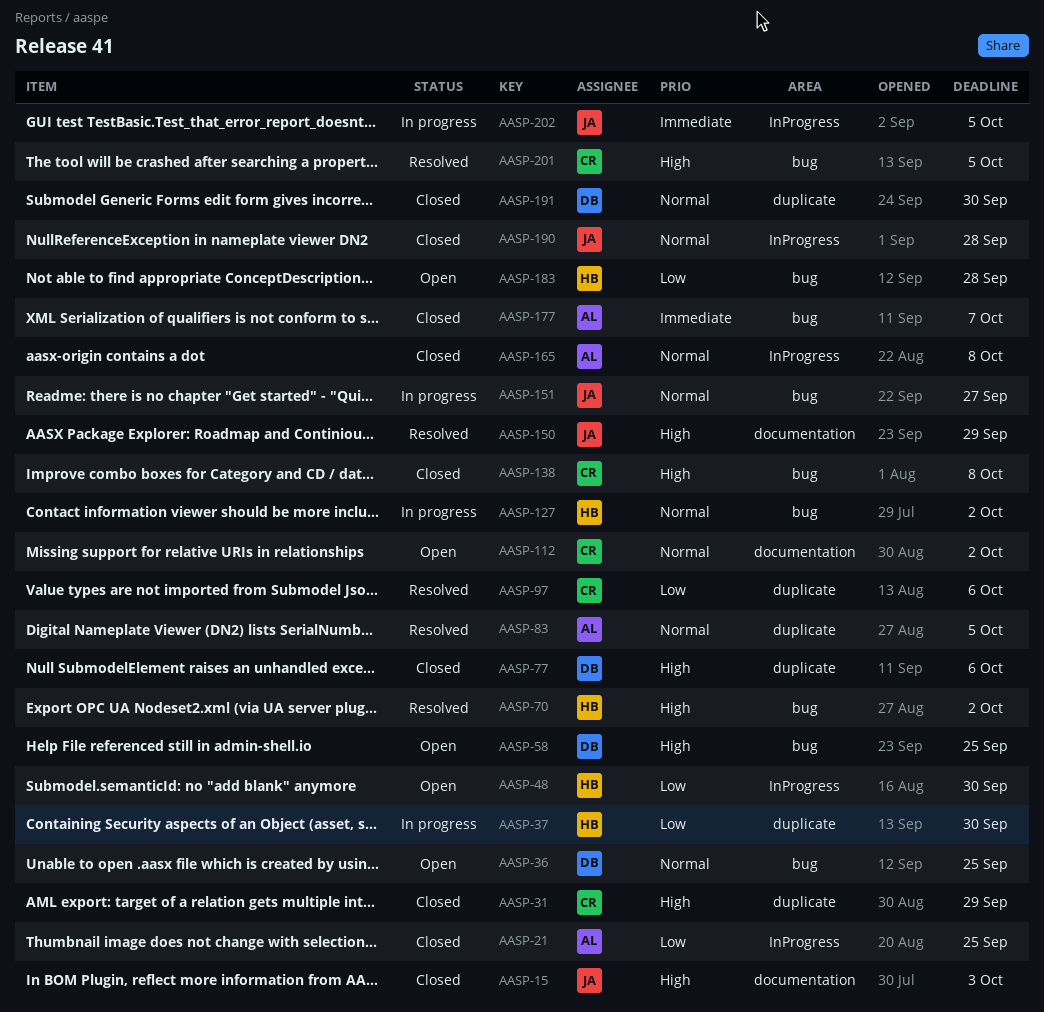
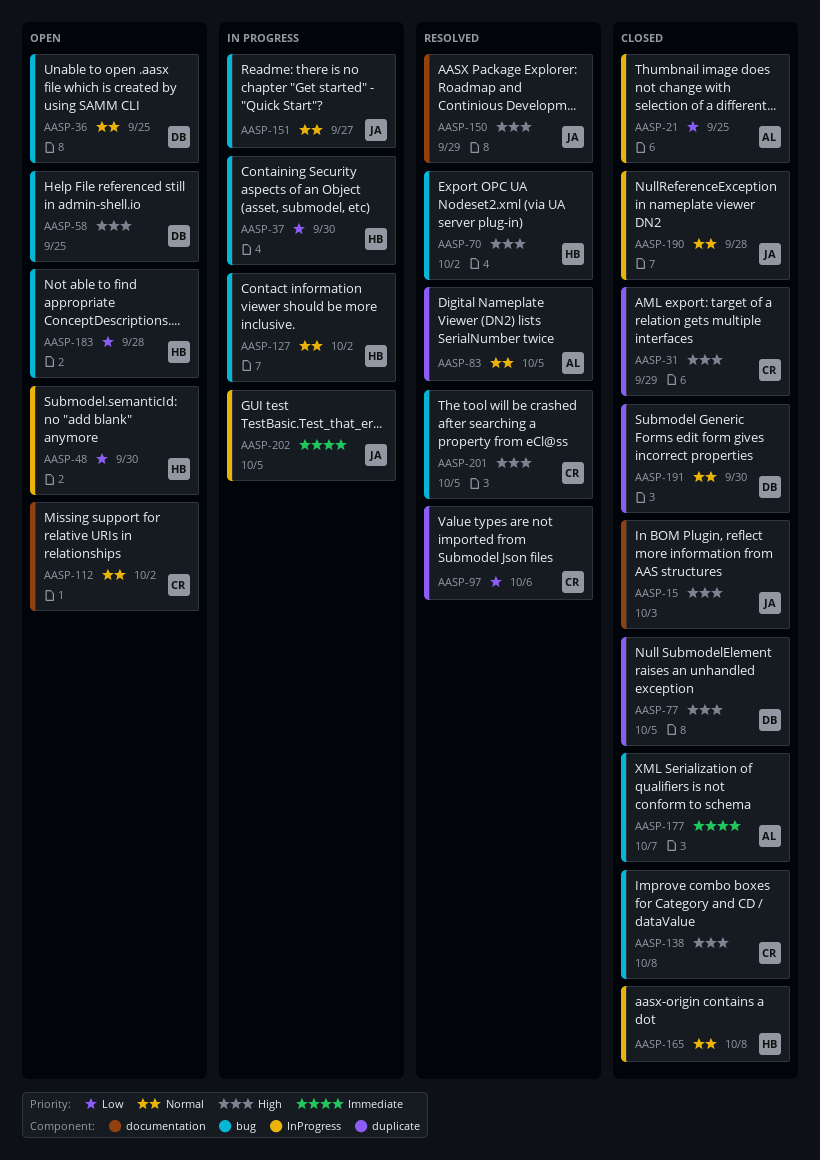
AASP-37, label: duplicate -> bug
AASP-77, due: Oct 6 -> Oct 5
AASP-165, owner: AL -> HB

